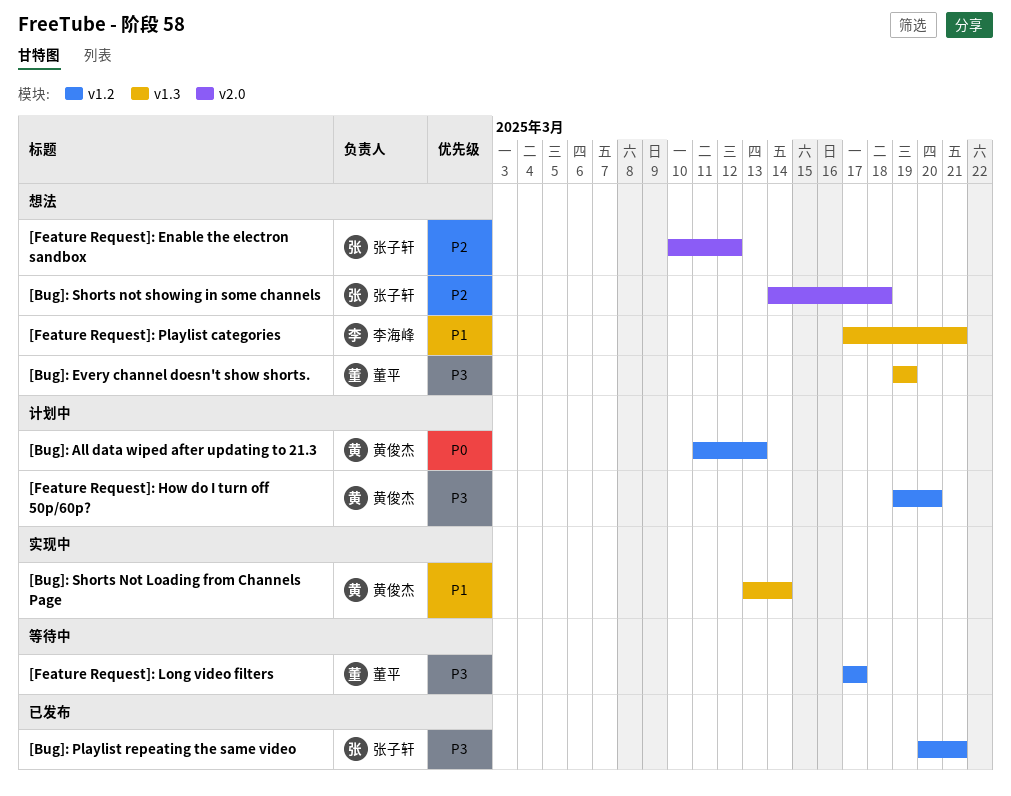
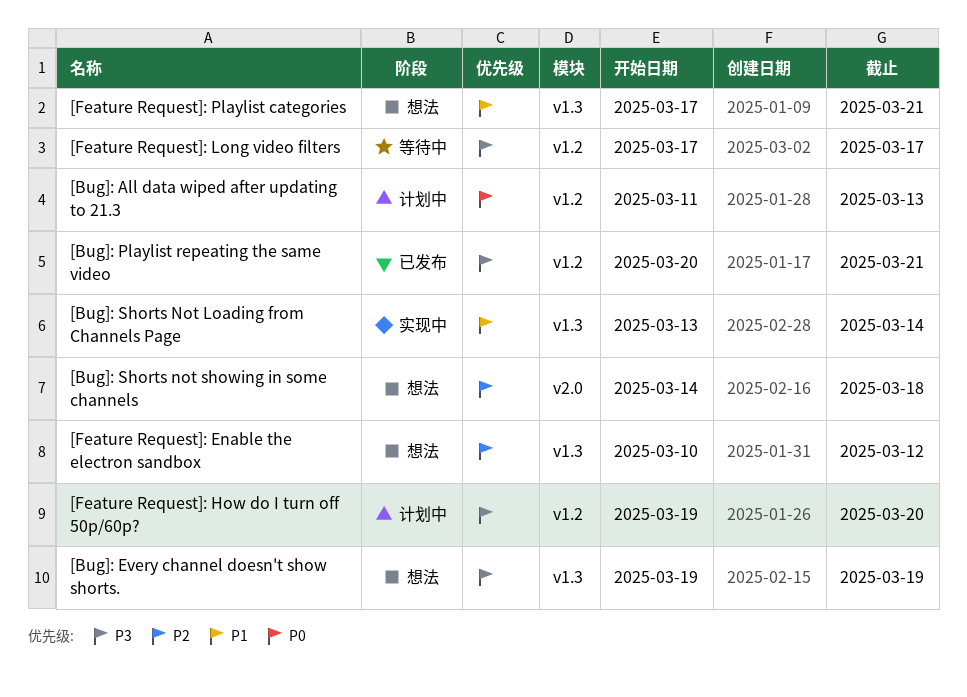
[Feature Request]: Enable the electron sandbox, label: v2.0 -> v1.3

